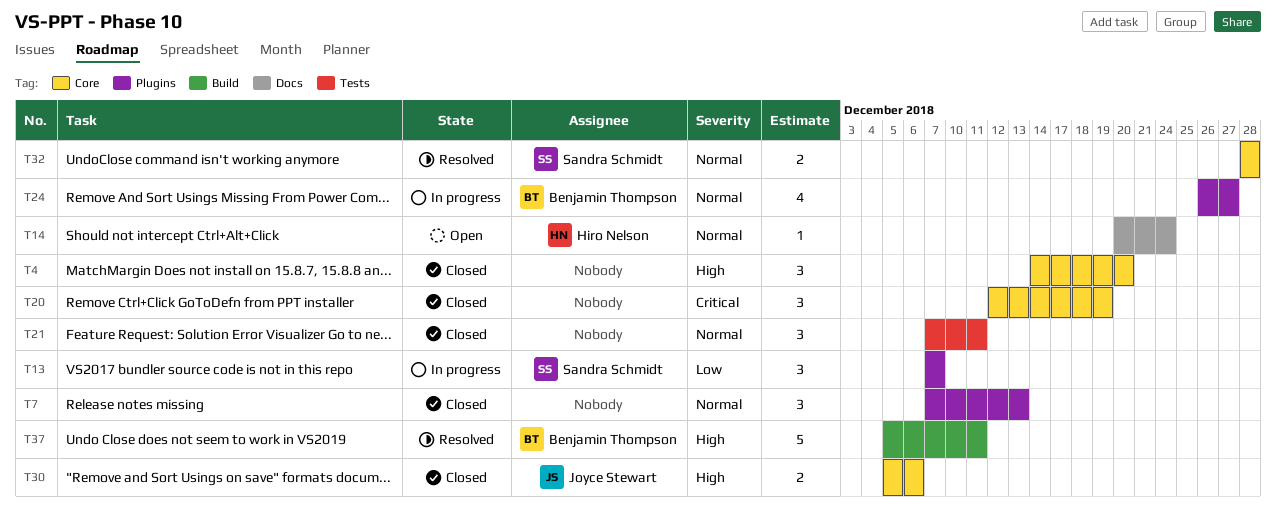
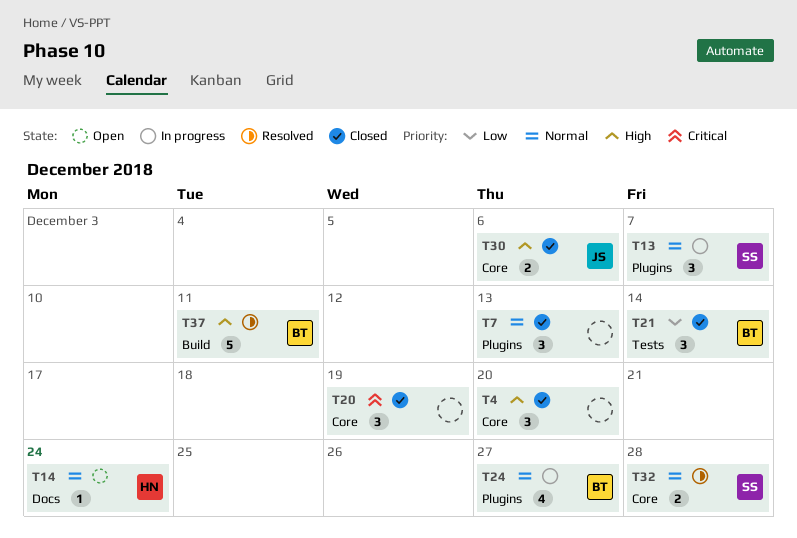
T13, priority: Low -> Normal
T21, owner: none -> Benjamin Thompson
T21, priority: Normal -> Low
T21, due: Dec 11 -> Dec 14

